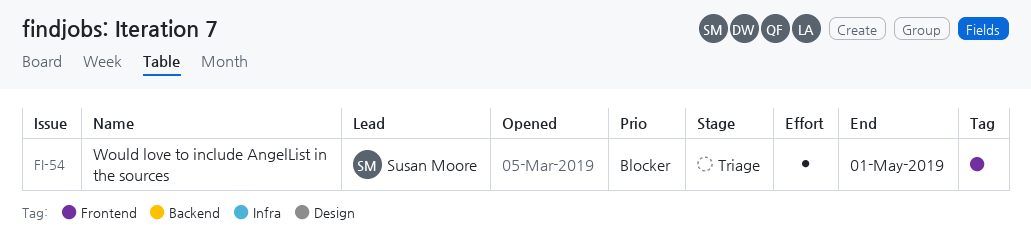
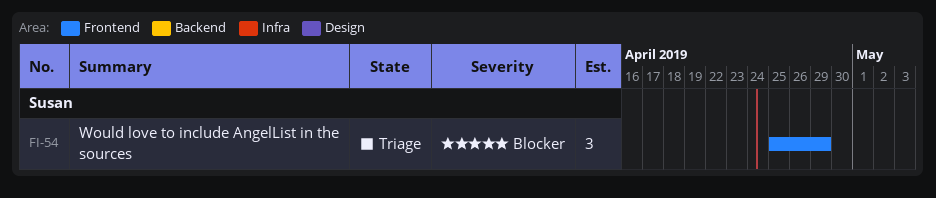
FI-54, estimate: 1 -> 3
FI-54, due: May 1 -> Apr 29

